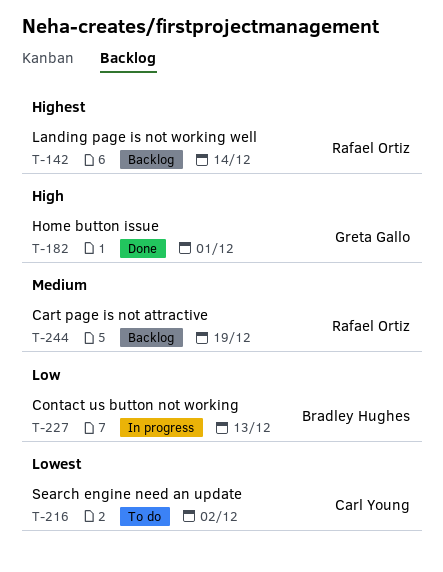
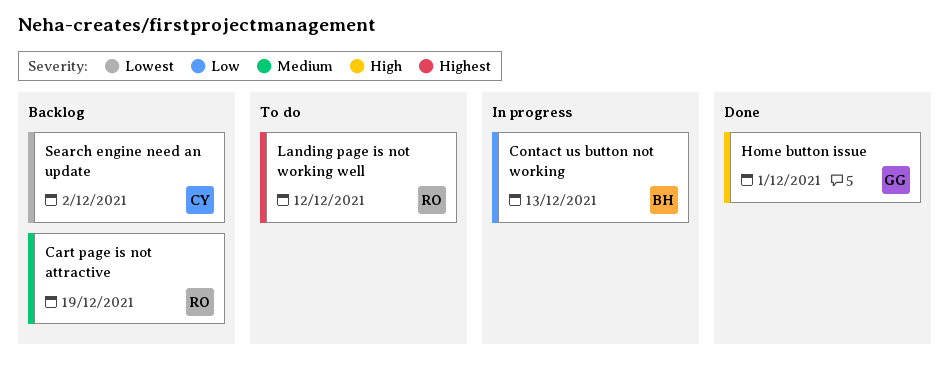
Landing page is not working well, status: Backlog -> To do
Landing page is not working well, due: Dec 14 -> Dec 12
Search engine need an update, status: To do -> Backlog

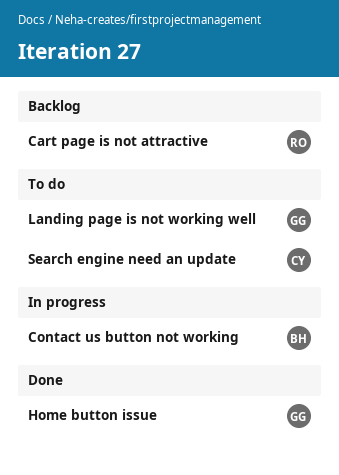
Landing page is not working well, owner: RO -> GG
Search engine need an update, status: Backlog -> To do

